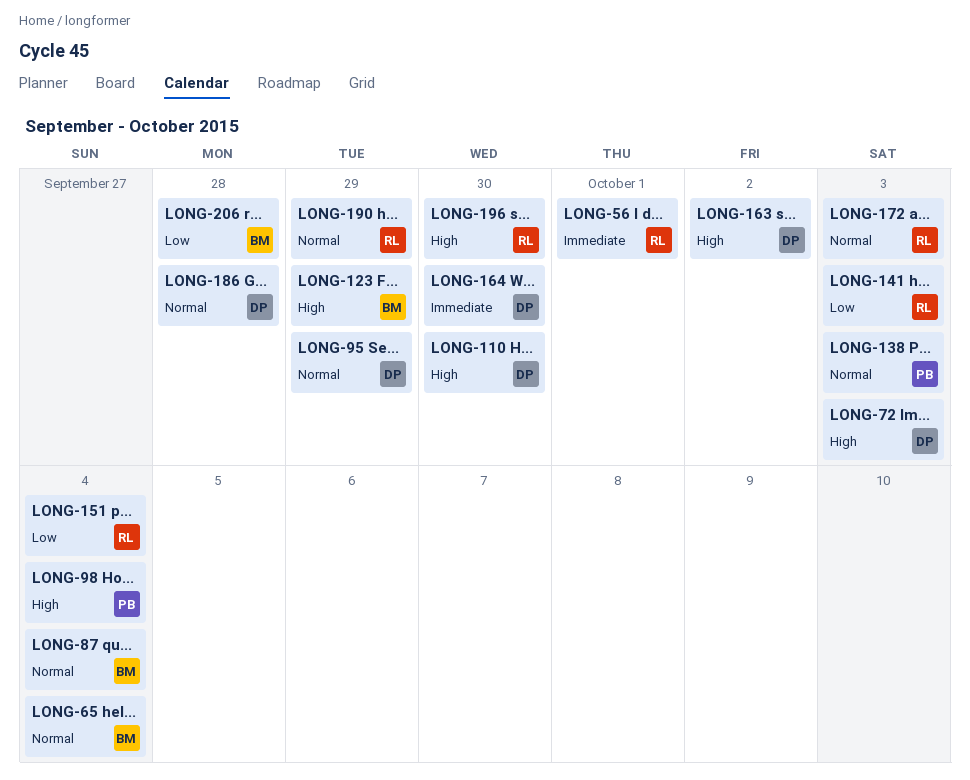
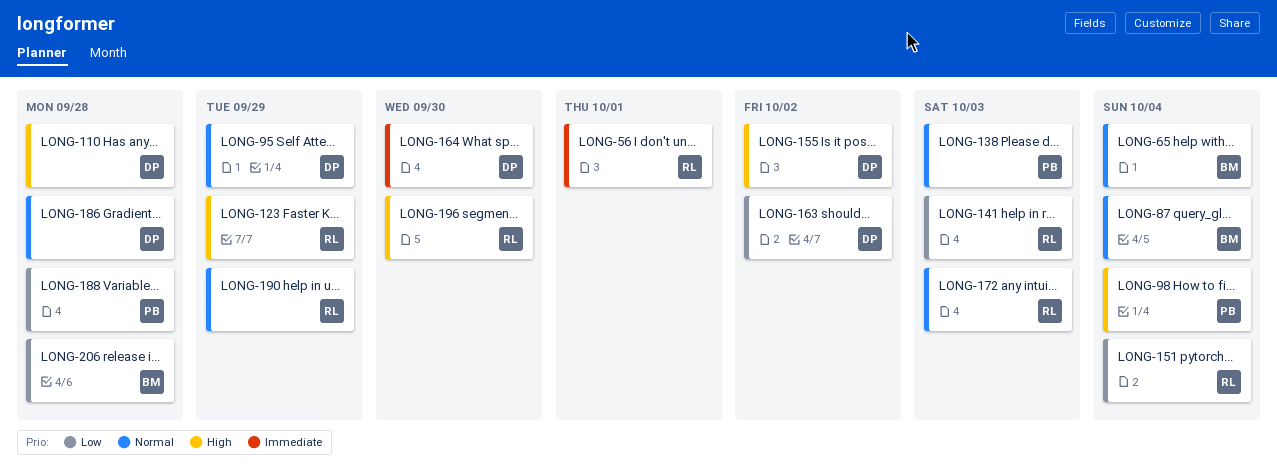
LONG-72: present -> none
LONG-110, due: Sep 30 -> Sep 28
LONG-123, owner: BM -> RL
LONG-155: none -> present
LONG-163, priority: High -> Low
LONG-188: none -> present

